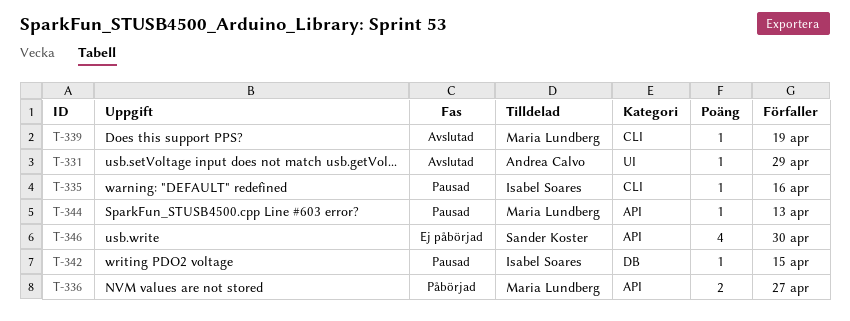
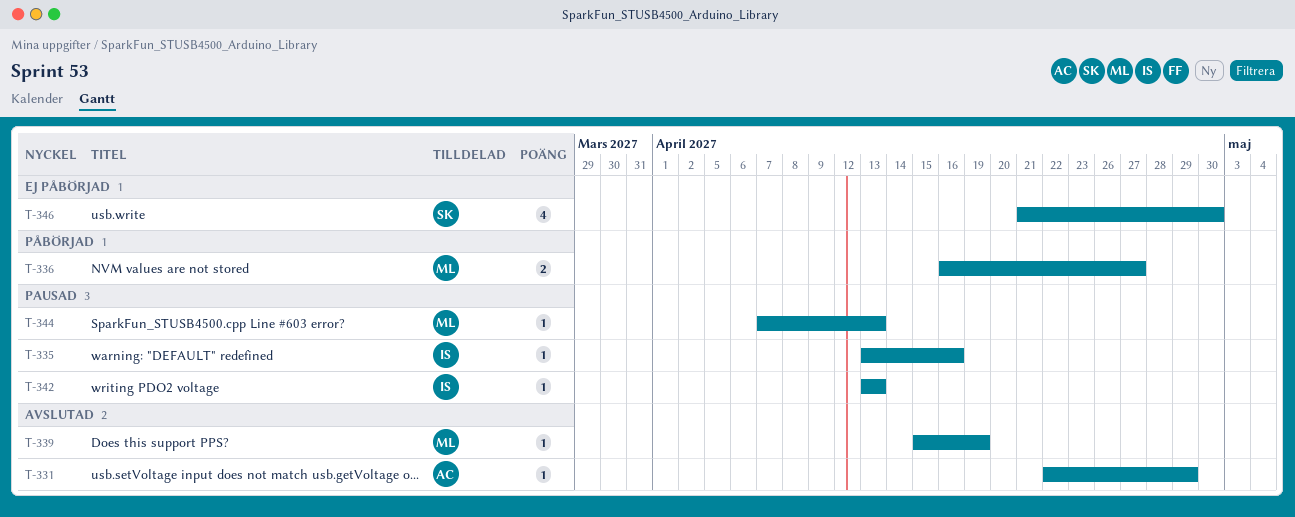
T-342, due: Apr 15 -> Apr 13

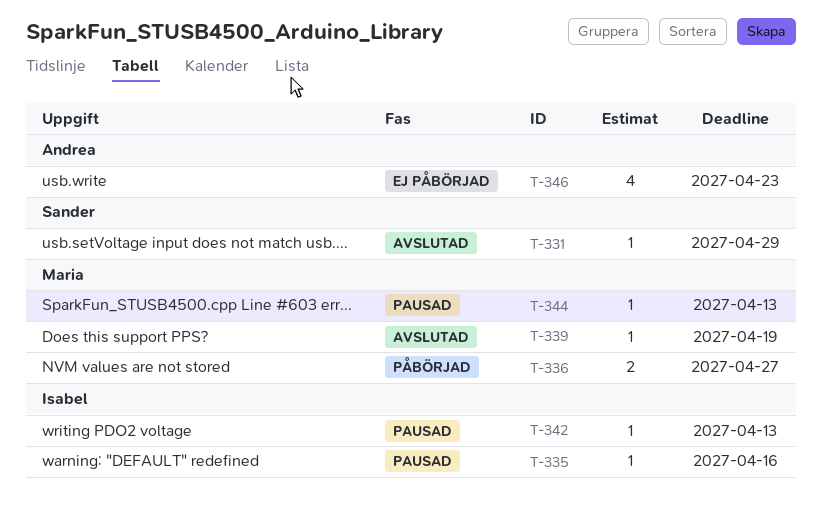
T-331, owner: Andrea -> Sander
T-346, owner: Sander -> Andrea
T-346, due: Apr 30 -> Apr 23

